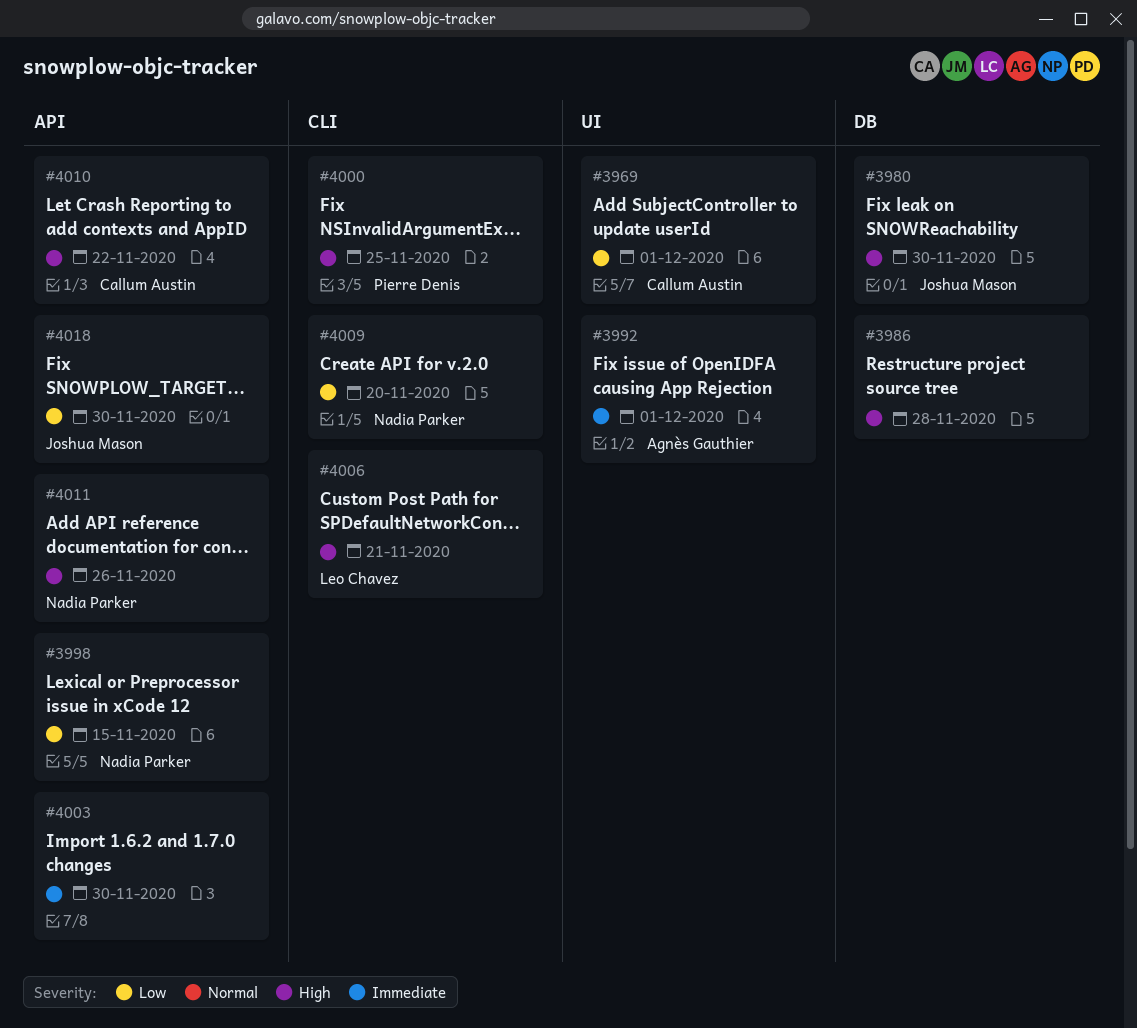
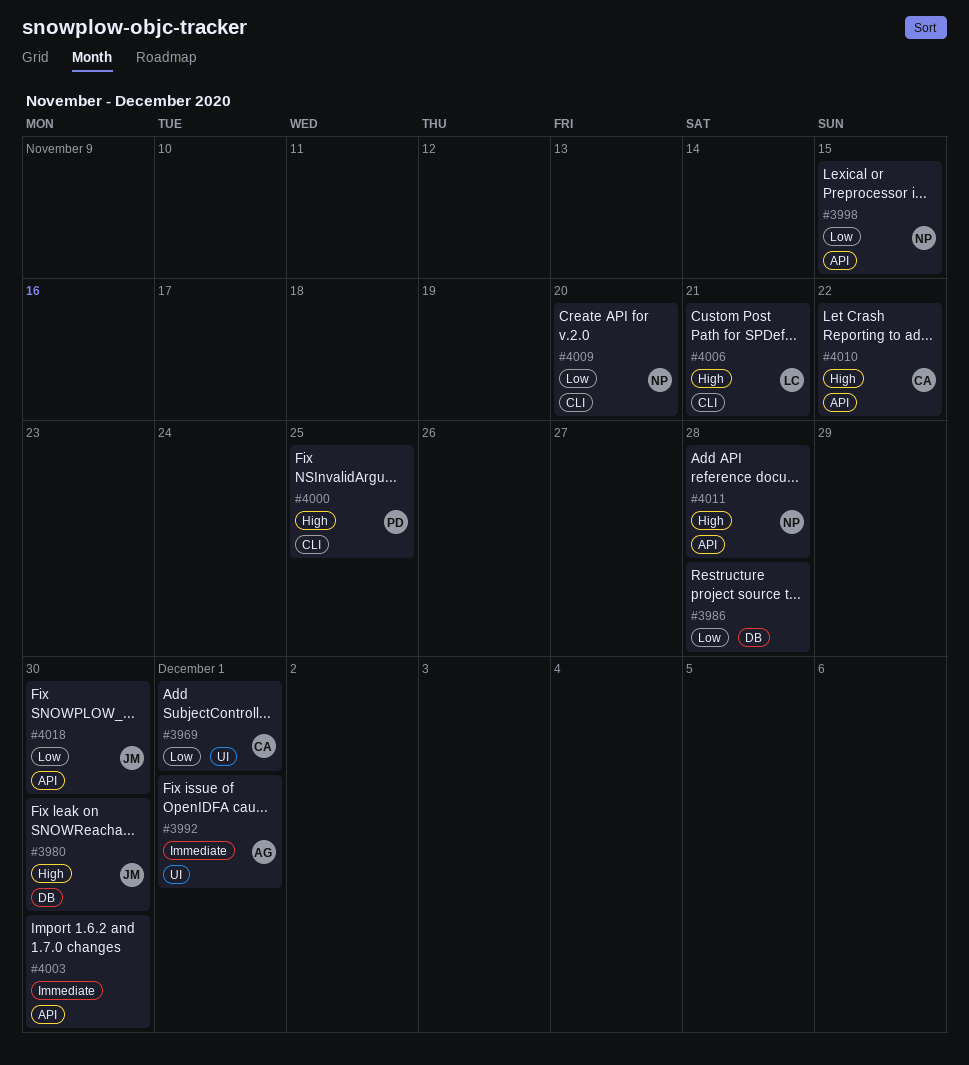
#3986, priority: High -> Low
#4011, due: Nov 26 -> Nov 28

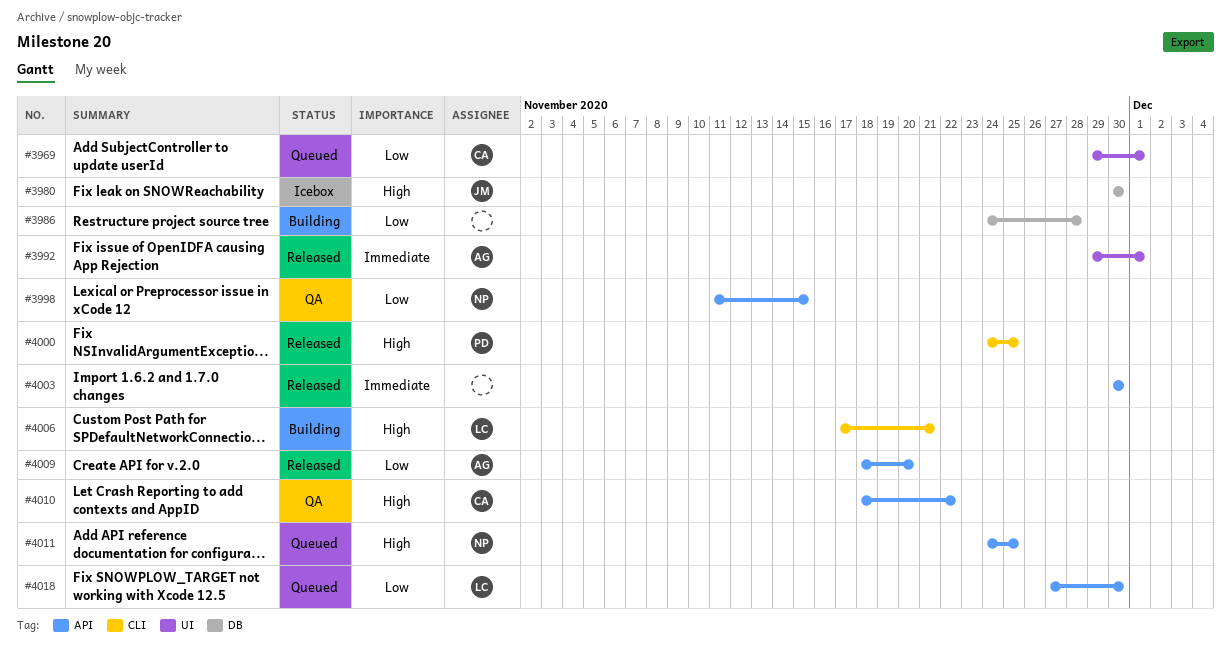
#4009, owner: NP -> AG
#4009, label: CLI -> API
#4011, due: Nov 28 -> Nov 25
#4018, owner: JM -> LC

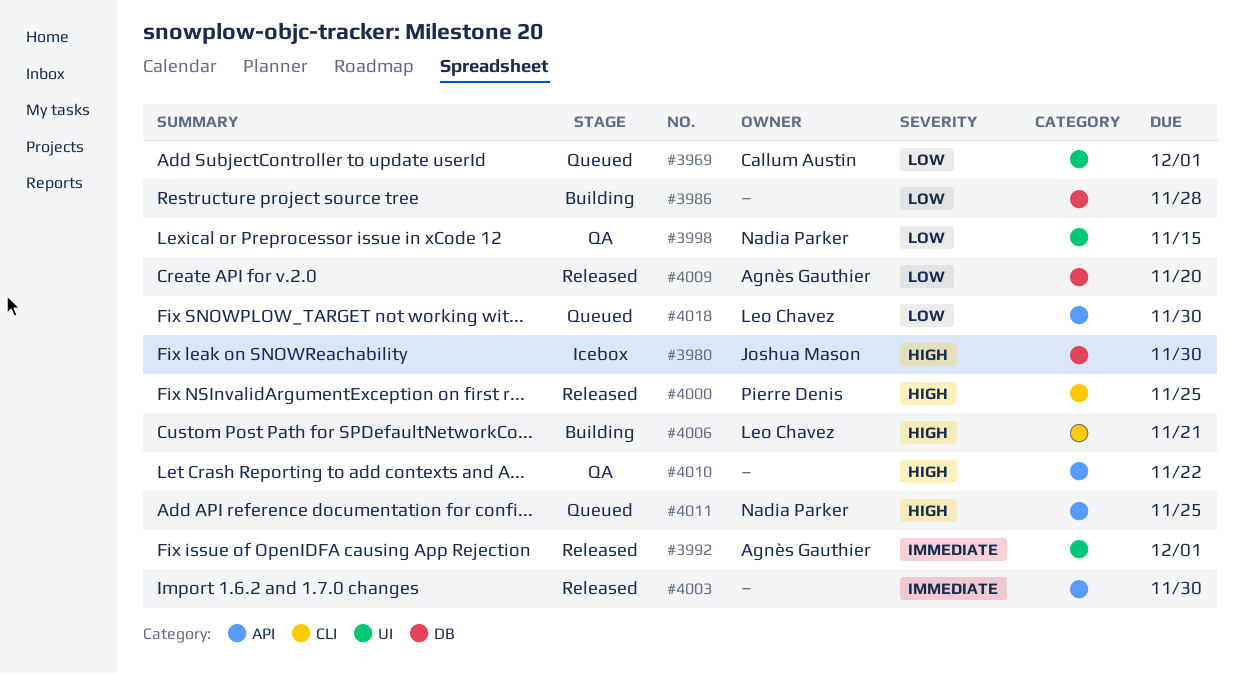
#3998, label: API -> UI
#4009, label: API -> DB
#4010, owner: Callum Austin -> none

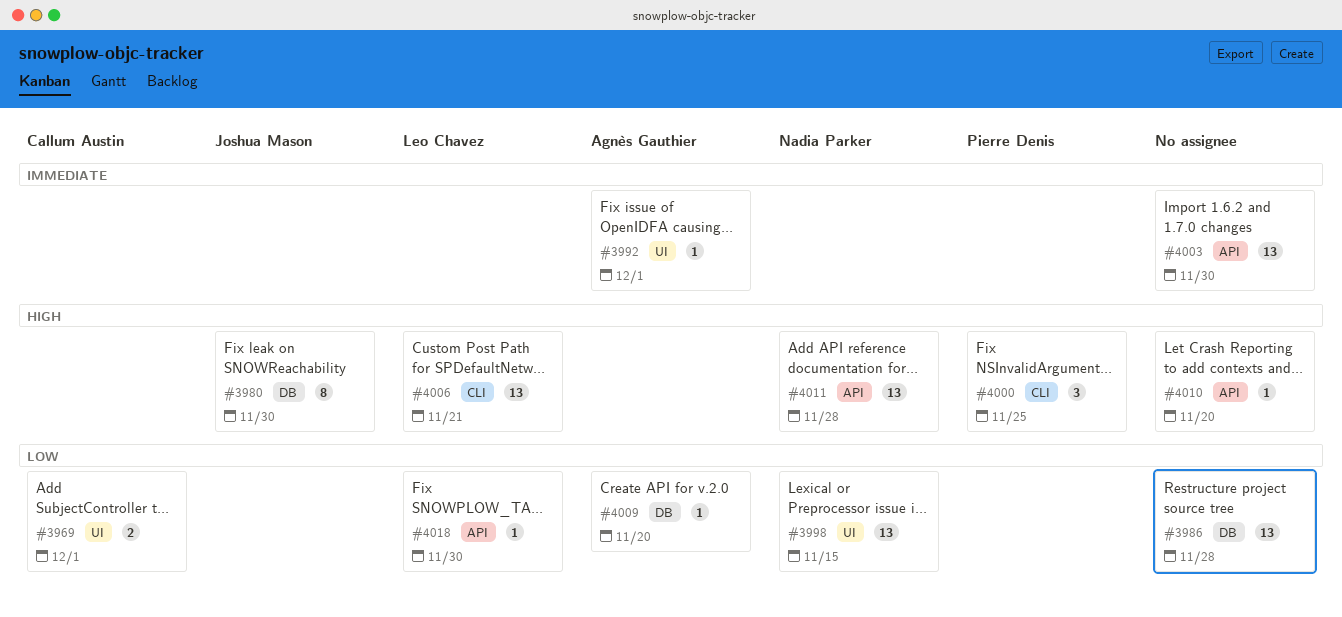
#4010, due: Nov 22 -> Nov 20
#4011, due: Nov 25 -> Nov 28

